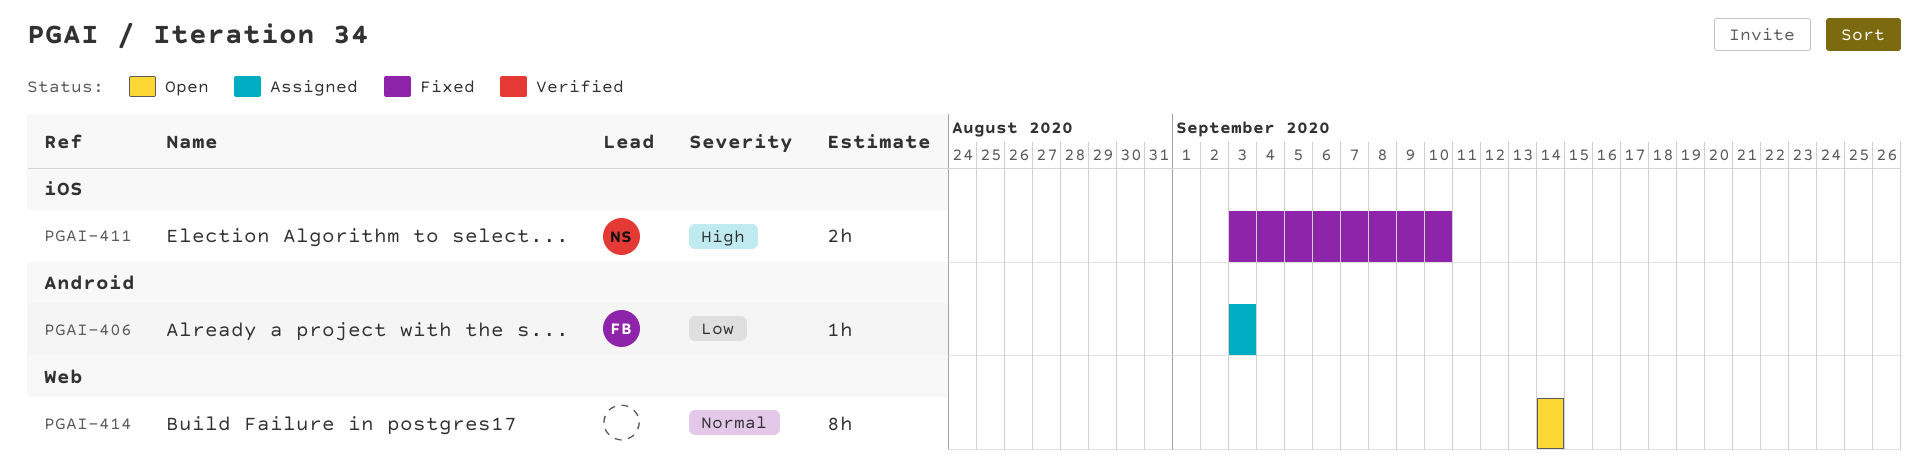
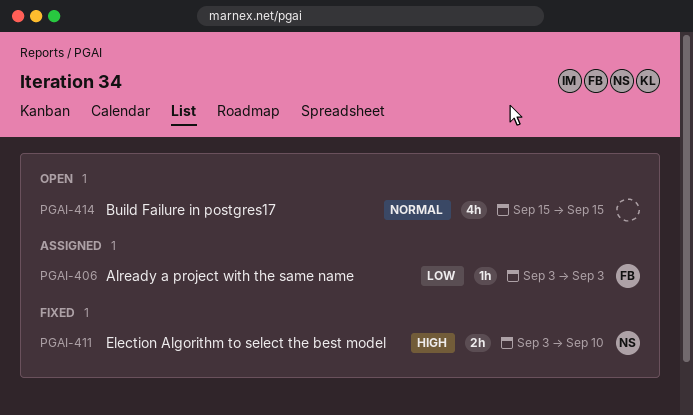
PGAI-414, estimate: 8h -> 4h
PGAI-414, start: Sep 14 -> Sep 15
PGAI-414, due: Sep 14 -> Sep 15

